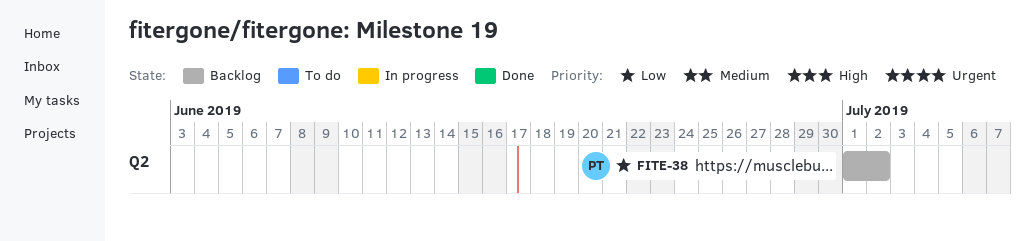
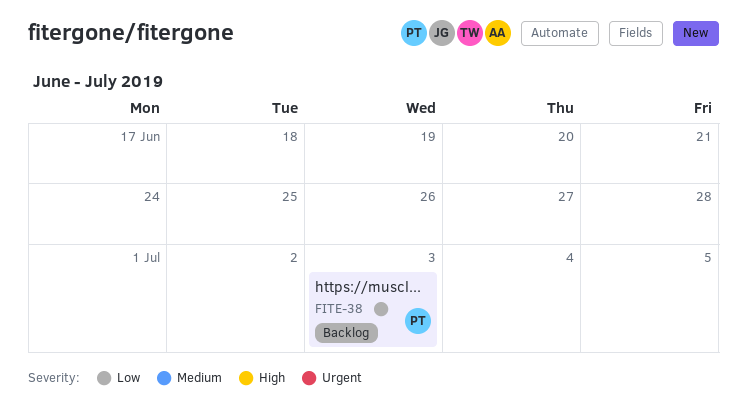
FITE-38, due: Jul 2 -> Jul 3

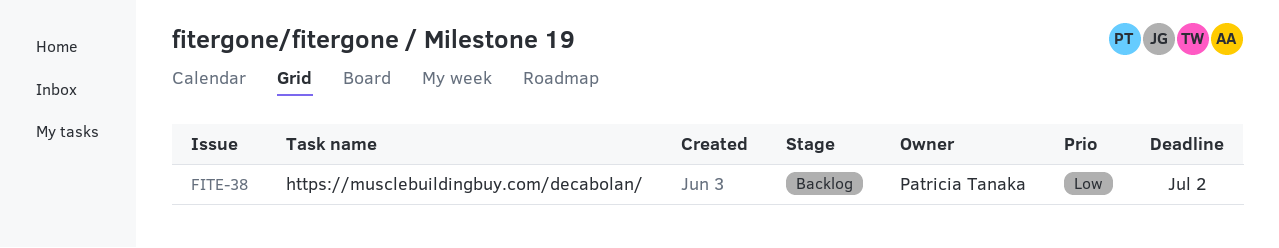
FITE-38, due: Jul 3 -> Jul 2

